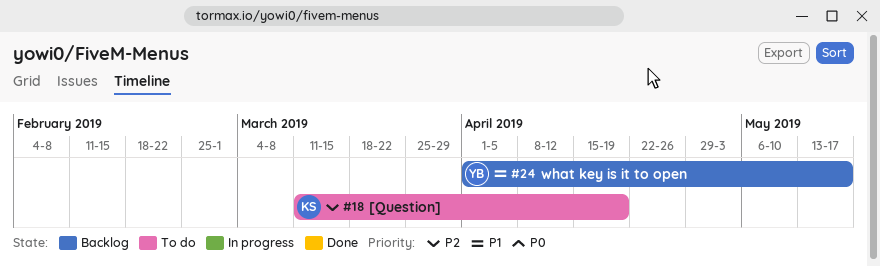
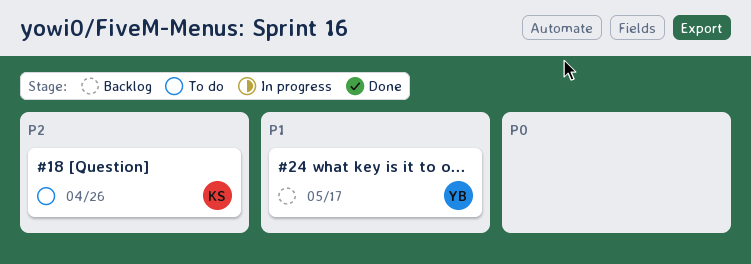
#18, due: Apr 19 -> Apr 26

